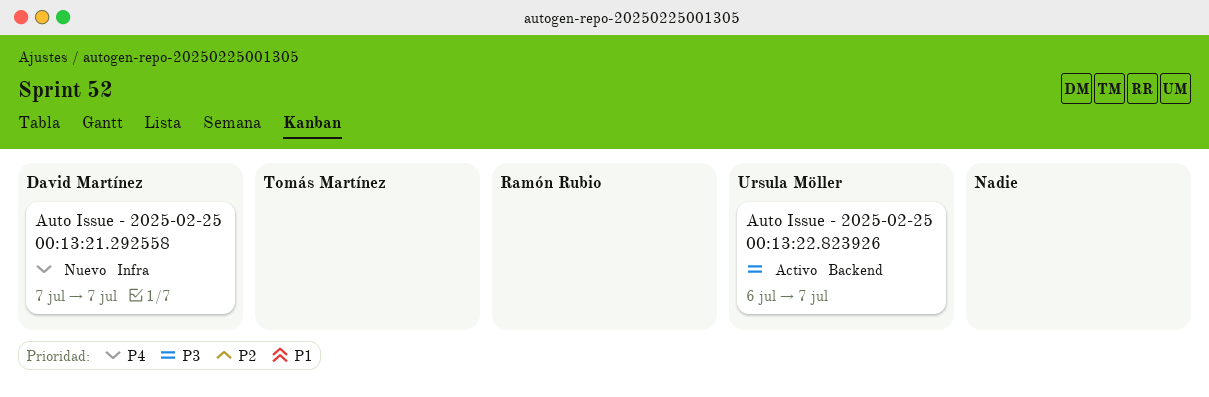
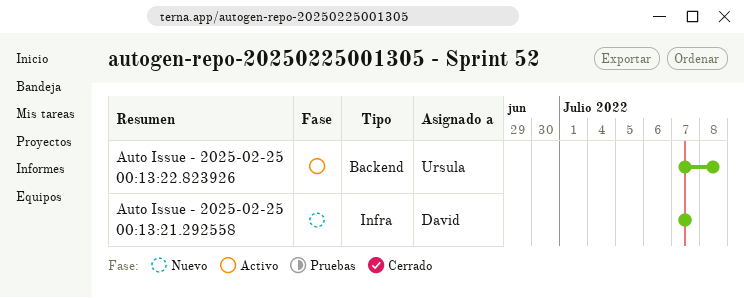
Auto Issue - 2025-02-25 00:13:22.823926, start: Jul 6 -> Jul 7
Auto Issue - 2025-02-25 00:13:22.823926, due: Jul 7 -> Jul 8

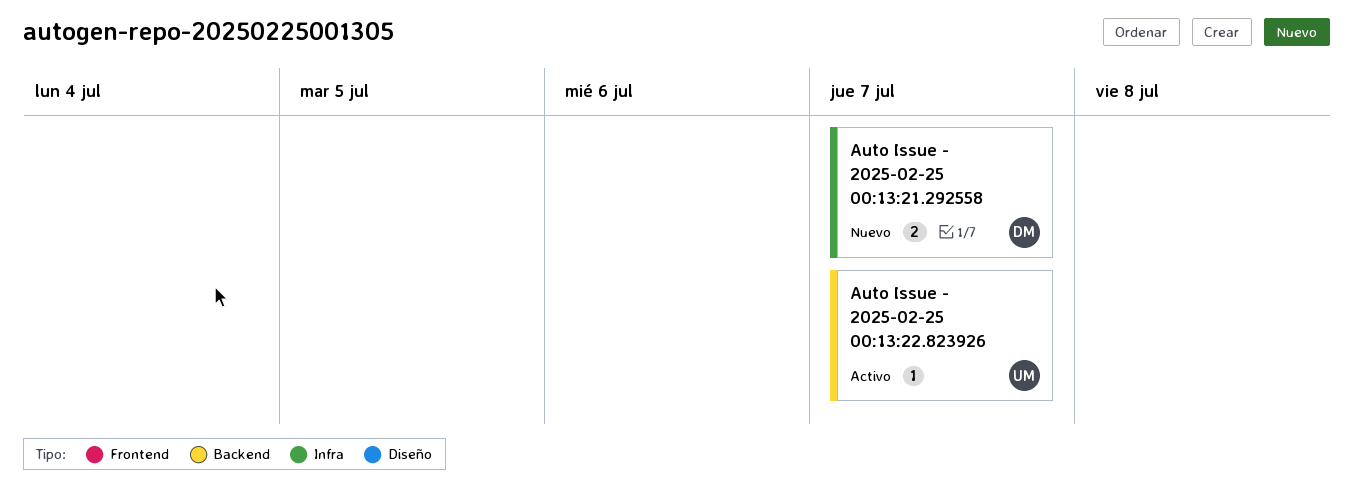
Auto Issue - 2025-02-25 00:13:22.823926, due: Jul 8 -> Jul 7

